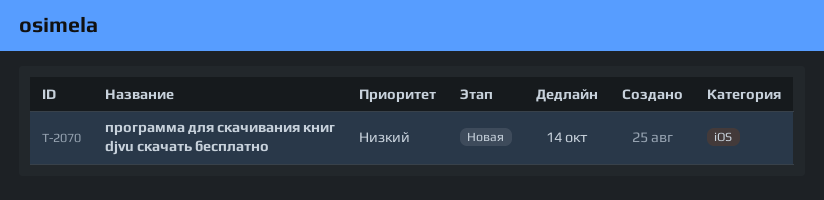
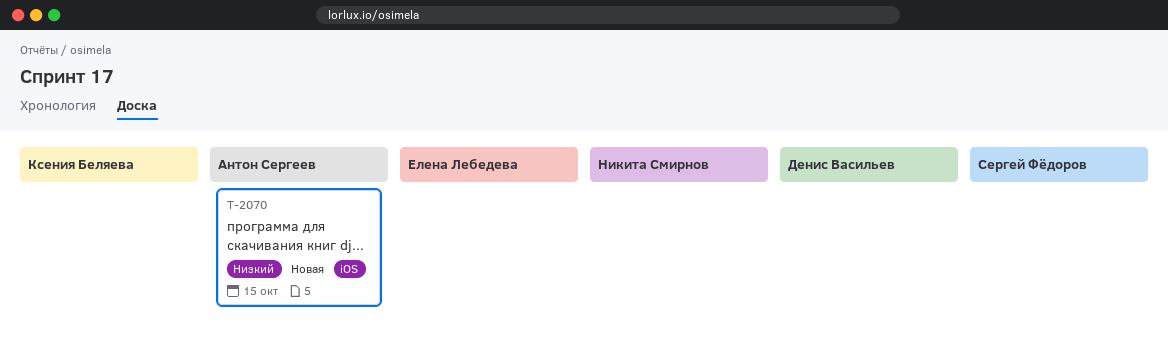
T-2070, due: Oct 14 -> Oct 15

